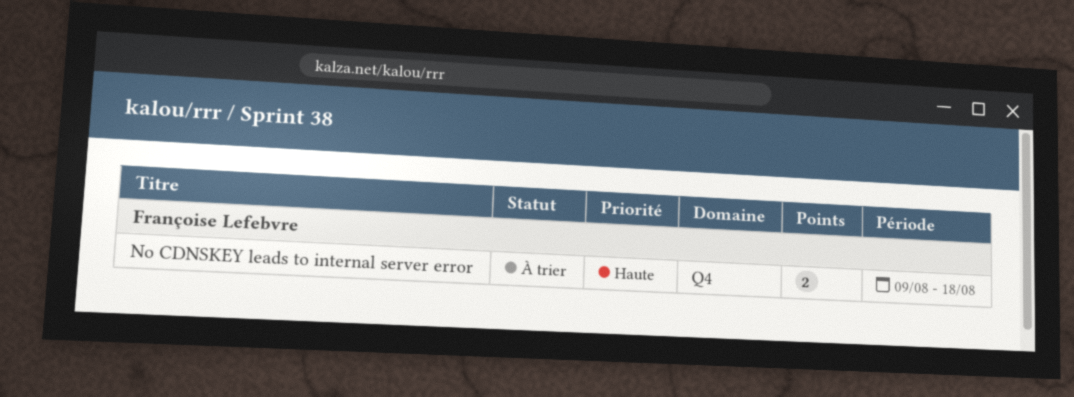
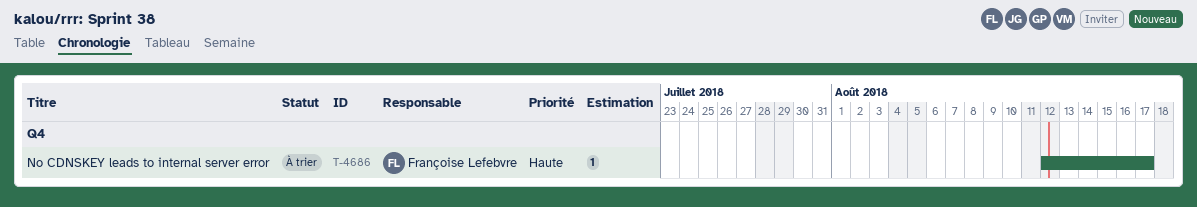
No CDNSKEY leads to internal server error, estimate: 2 -> 1
No CDNSKEY leads to internal server error, start: Aug 9 -> Aug 12
No CDNSKEY leads to internal server error, due: Aug 18 -> Aug 17

